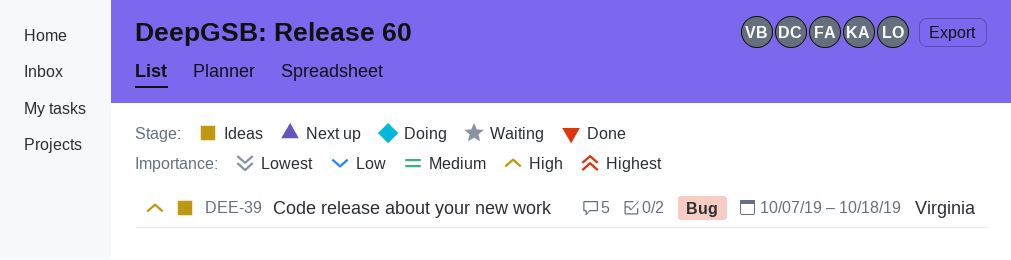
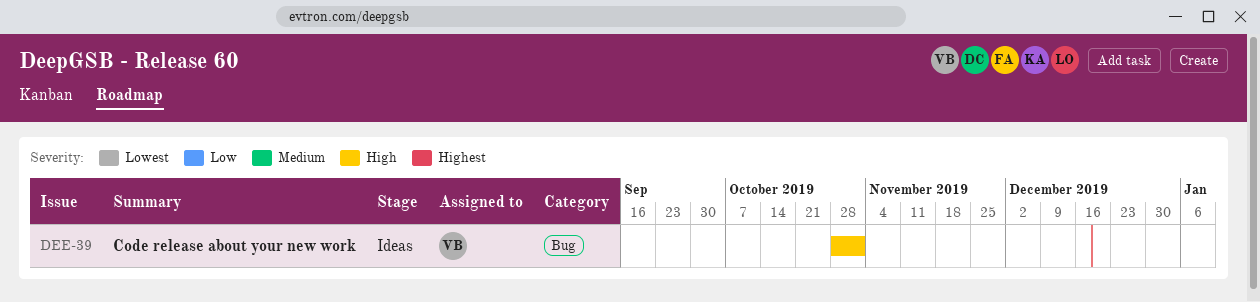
DEE-39, start: Oct 7 -> Oct 28
DEE-39, due: Oct 18 -> Nov 1

